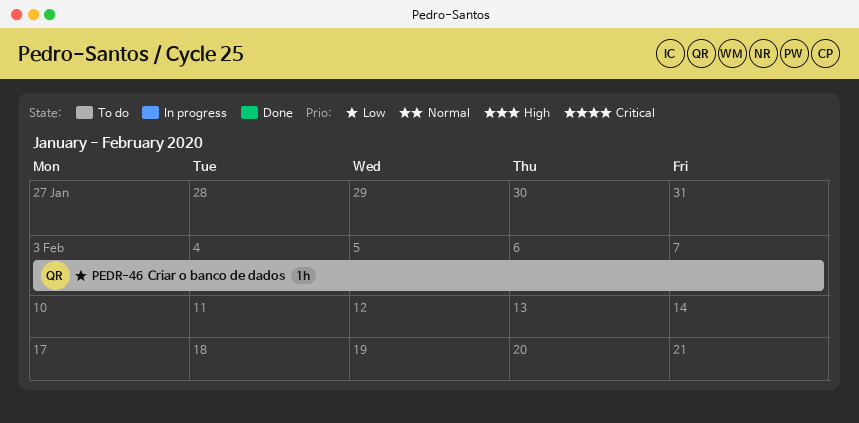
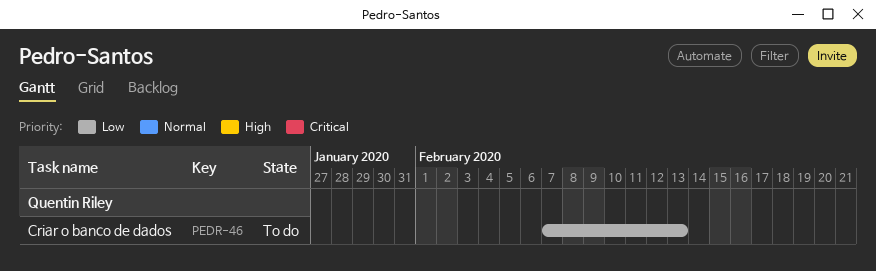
PEDR-46, start: Feb 3 -> Feb 7
PEDR-46, due: Feb 7 -> Feb 13

